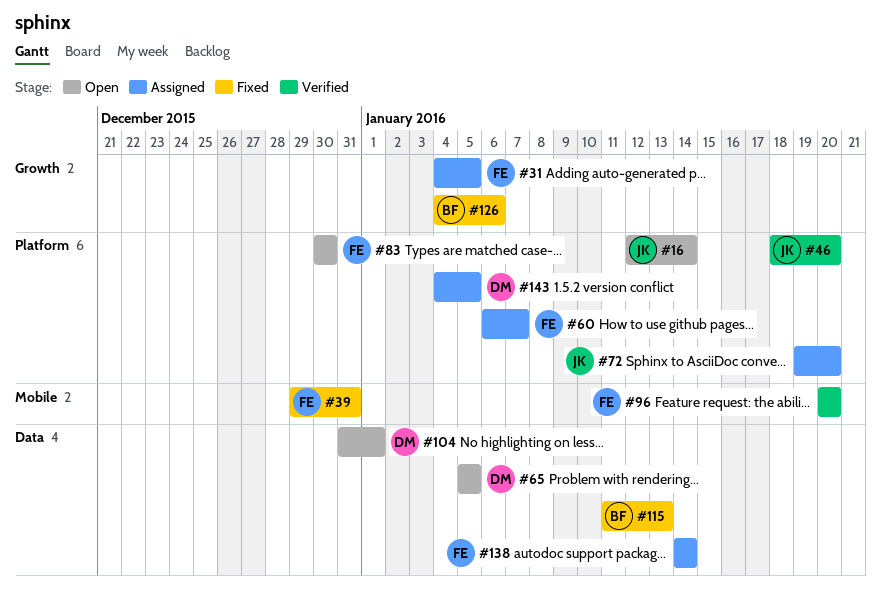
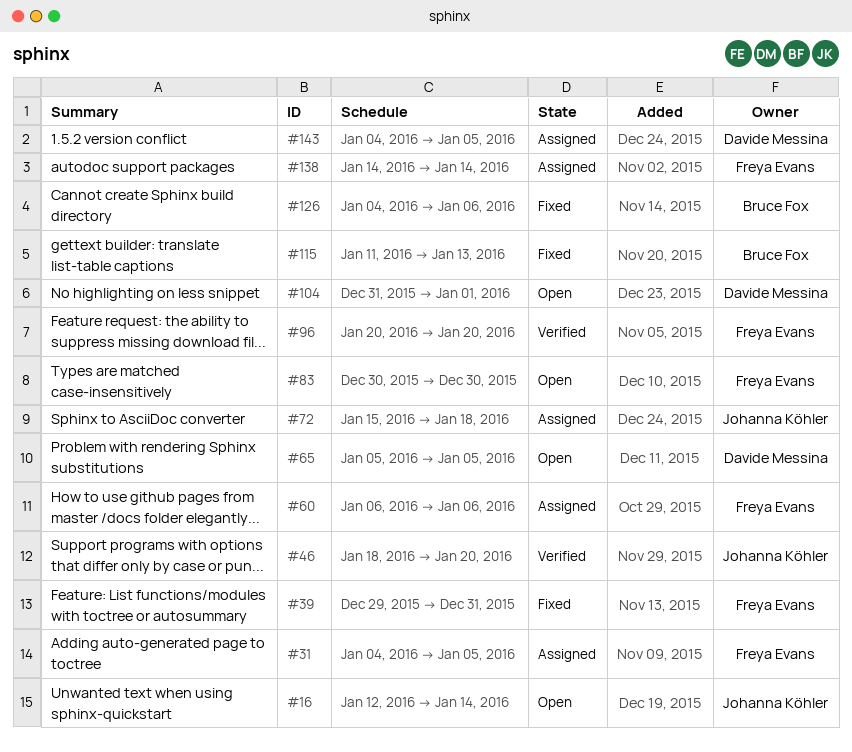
#60, due: Jan 7 -> Jan 6
#72, start: Jan 19 -> Jan 15
#72, due: Jan 20 -> Jan 18

